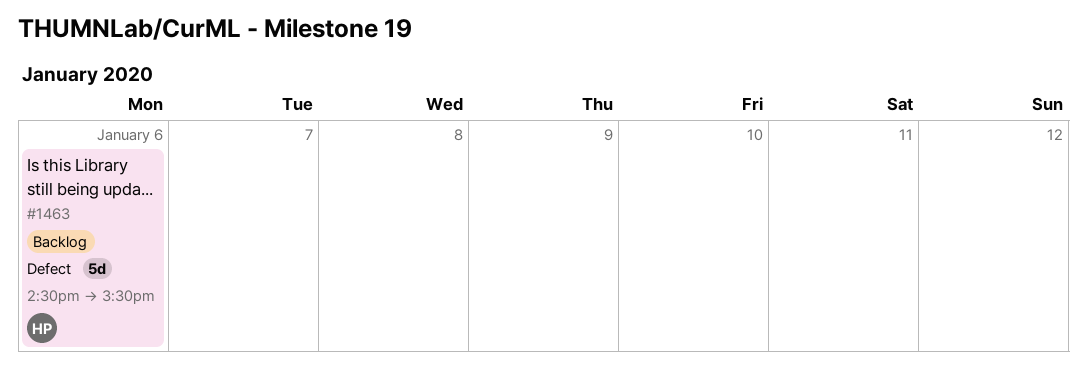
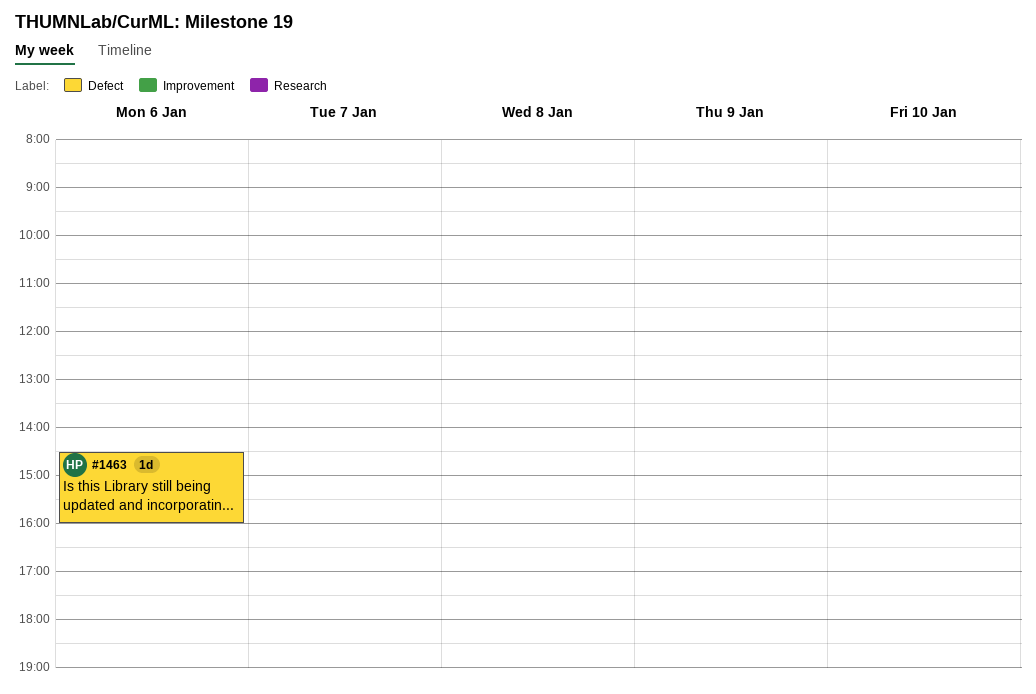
#1463, estimate: 5d -> 1d
#1463, ends: 15:30 -> 16:00

